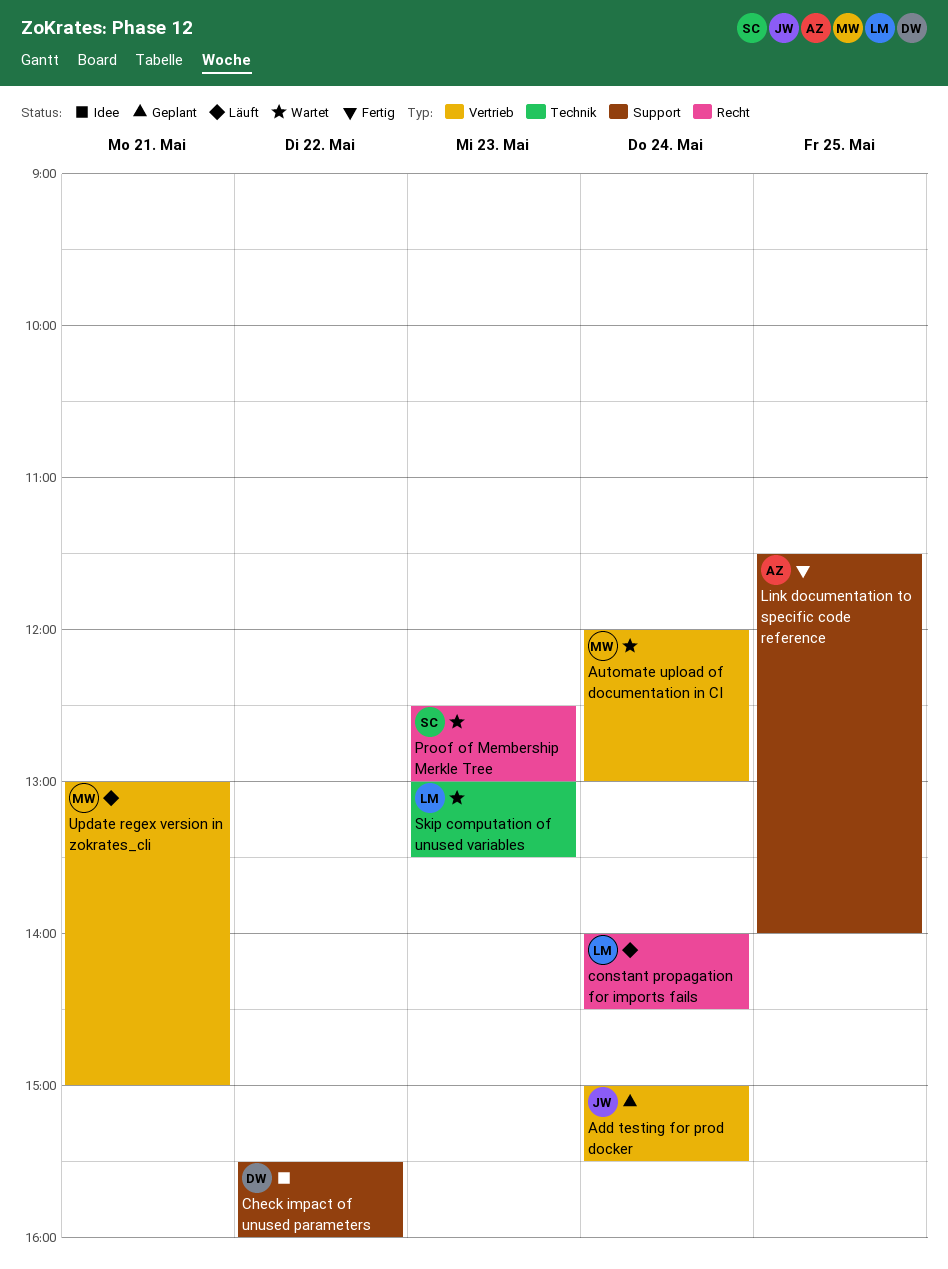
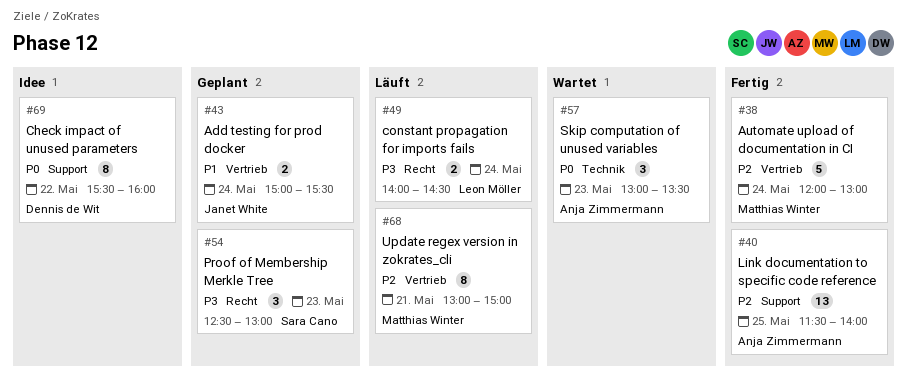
Automate upload of documentation in CI, status: Wartet -> Fertig
Proof of Membership Merkle Tree, status: Wartet -> Geplant
Skip computation of unused variables, owner: Leon Möller -> Anja Zimmermann

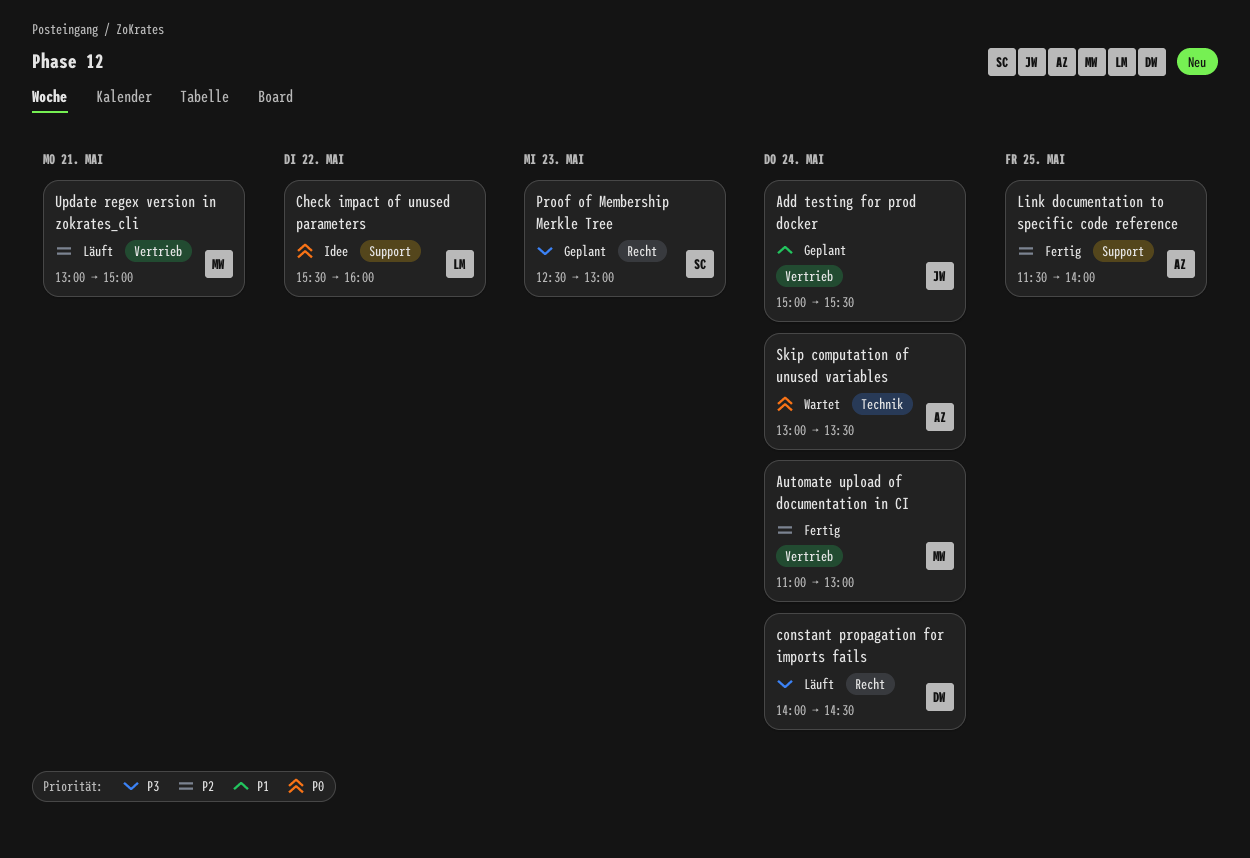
Automate upload of documentation in CI, begins: 12:00 -> 11:00
Check impact of unused parameters, owner: Dennis de Wit -> Leon Möller
constant propagation for imports fails, owner: Leon Möller -> Dennis de Wit
Skip computation of unused variables, day: May 23 -> May 24

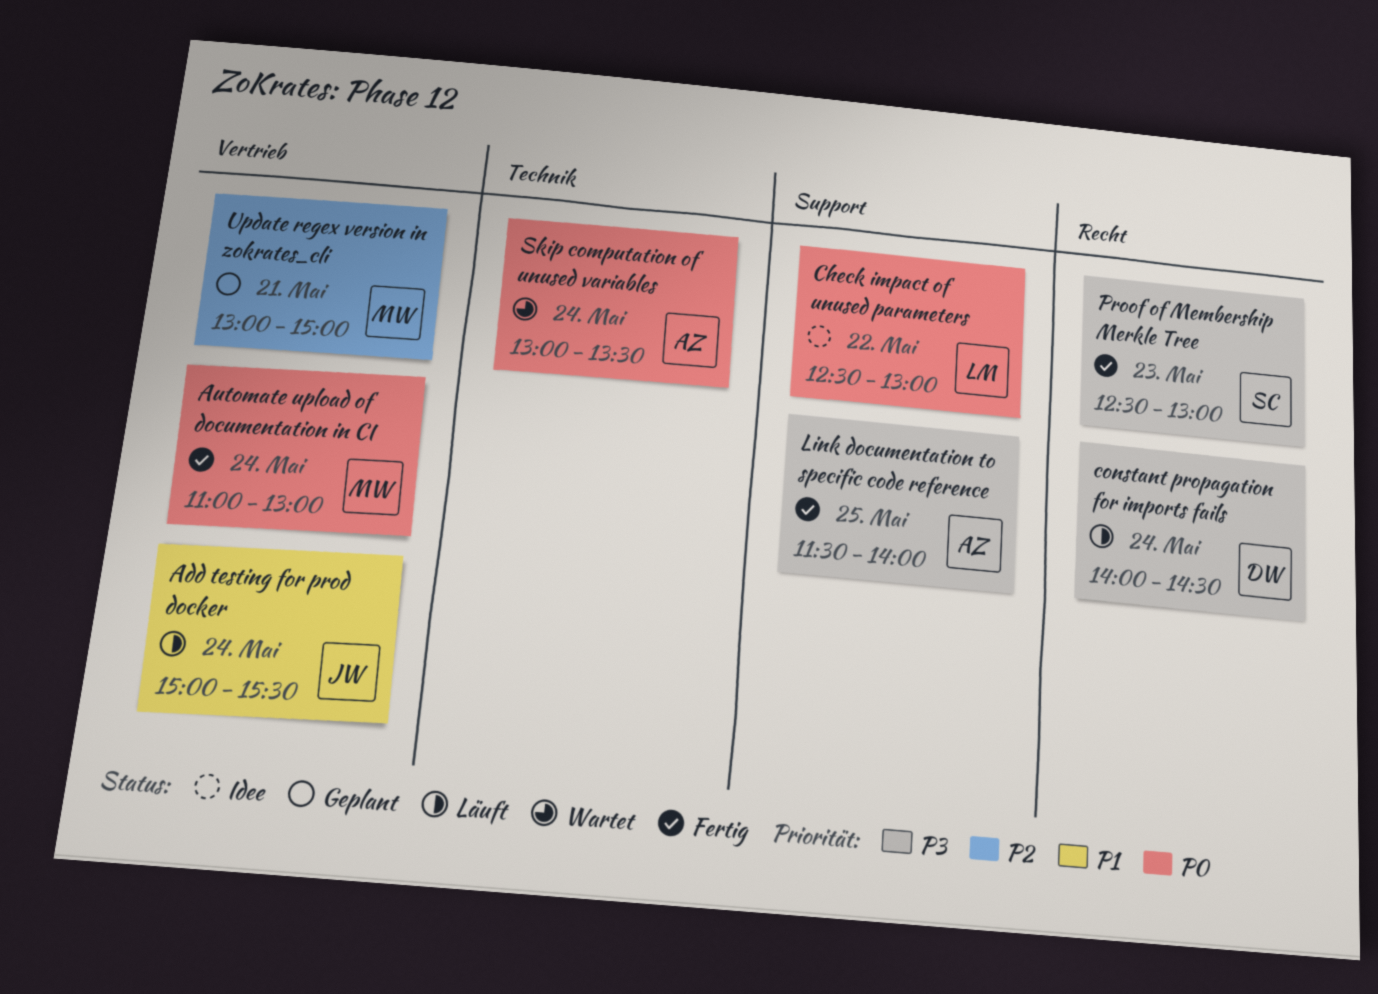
Add testing for prod docker, status: Geplant -> Läuft
Automate upload of documentation in CI, priority: P2 -> P0
Check impact of unused parameters, begins: 15:30 -> 12:30
Check impact of unused parameters, ends: 16:00 -> 13:00
Link documentation to specific code reference, priority: P2 -> P3
Proof of Membership Merkle Tree, status: Geplant -> Fertig
Update regex version in zokrates_cli, status: Läuft -> Geplant

